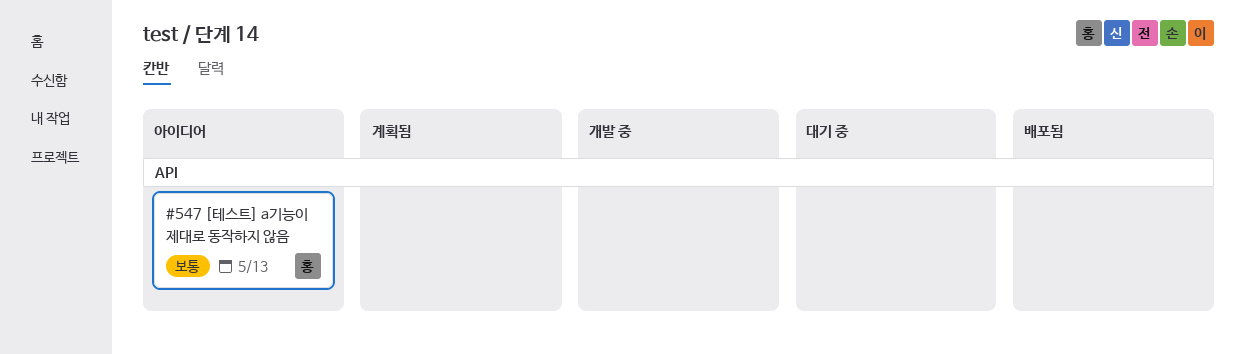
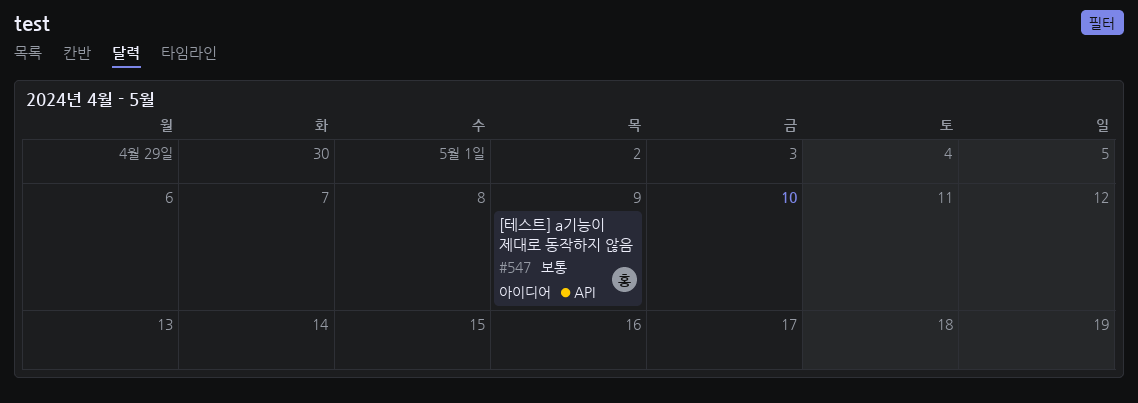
#547, due: May 13 -> May 9

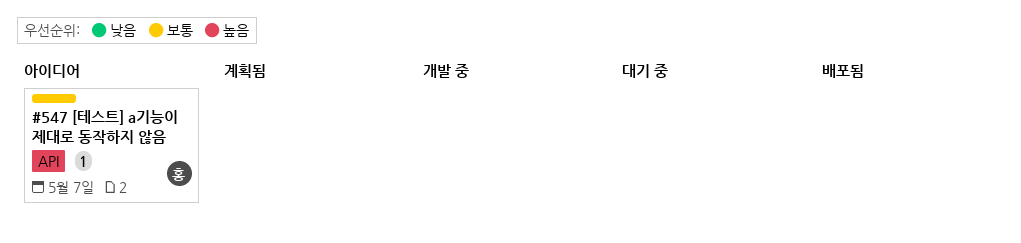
#547, due: May 9 -> May 7

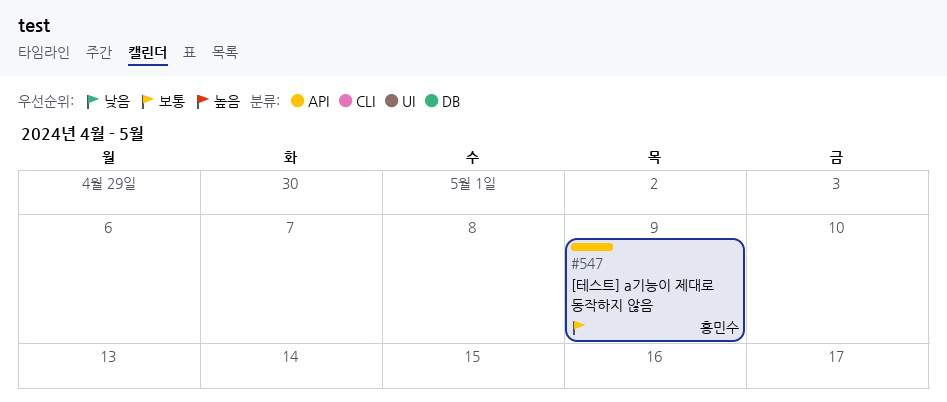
#547, due: May 7 -> May 9

